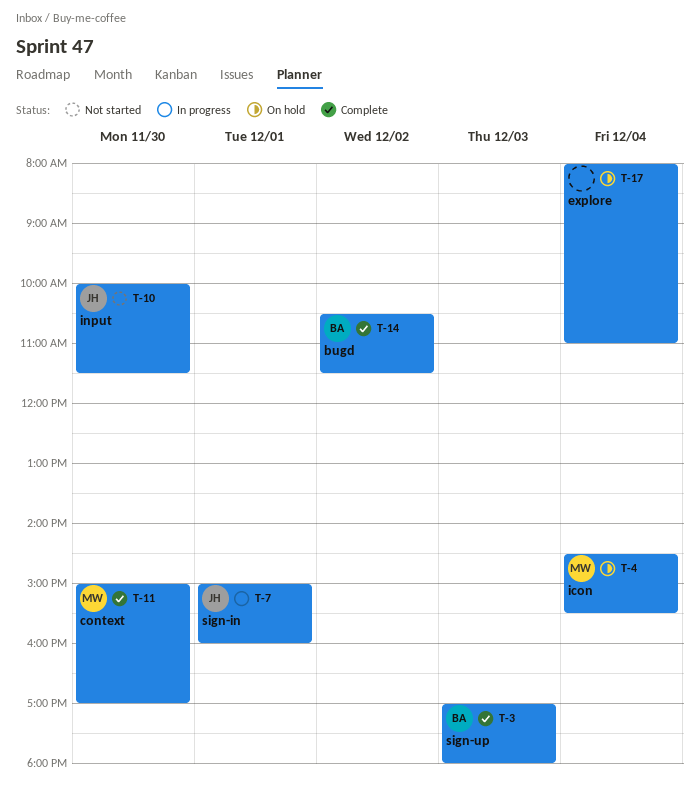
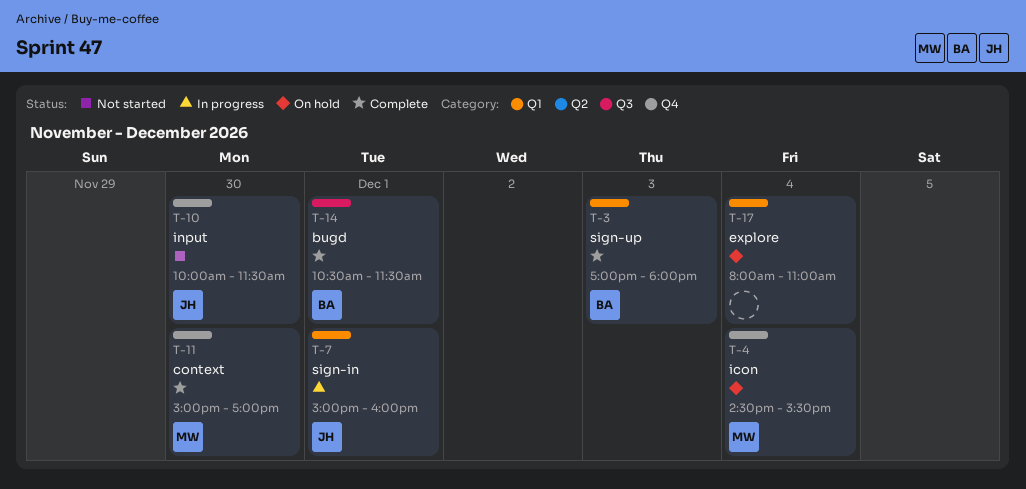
T-14, day: Dec 2 -> Dec 1

